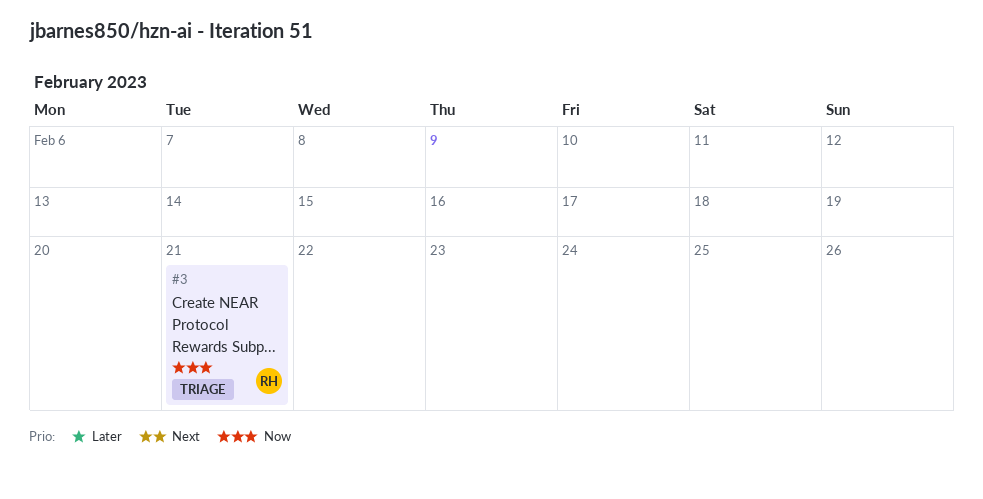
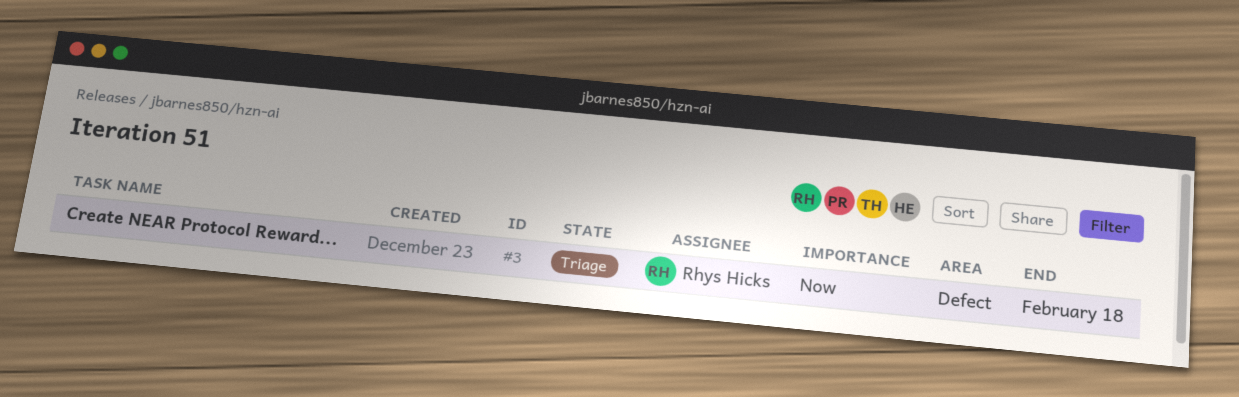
#3, due: Feb 21 -> Feb 18

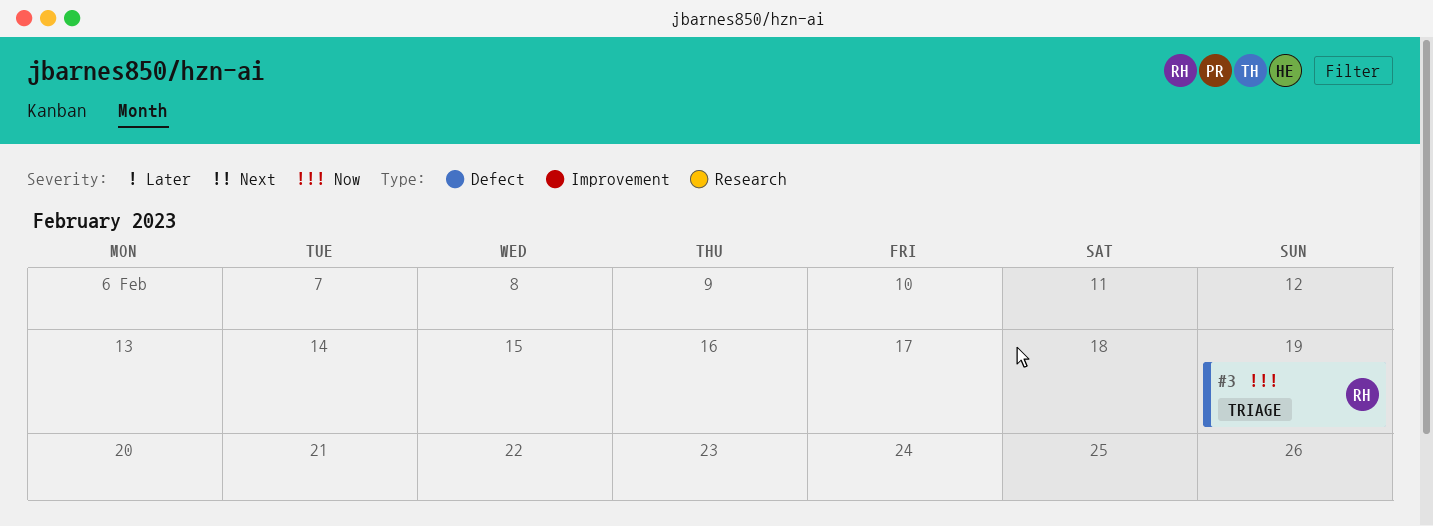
#3, due: Feb 18 -> Feb 19

